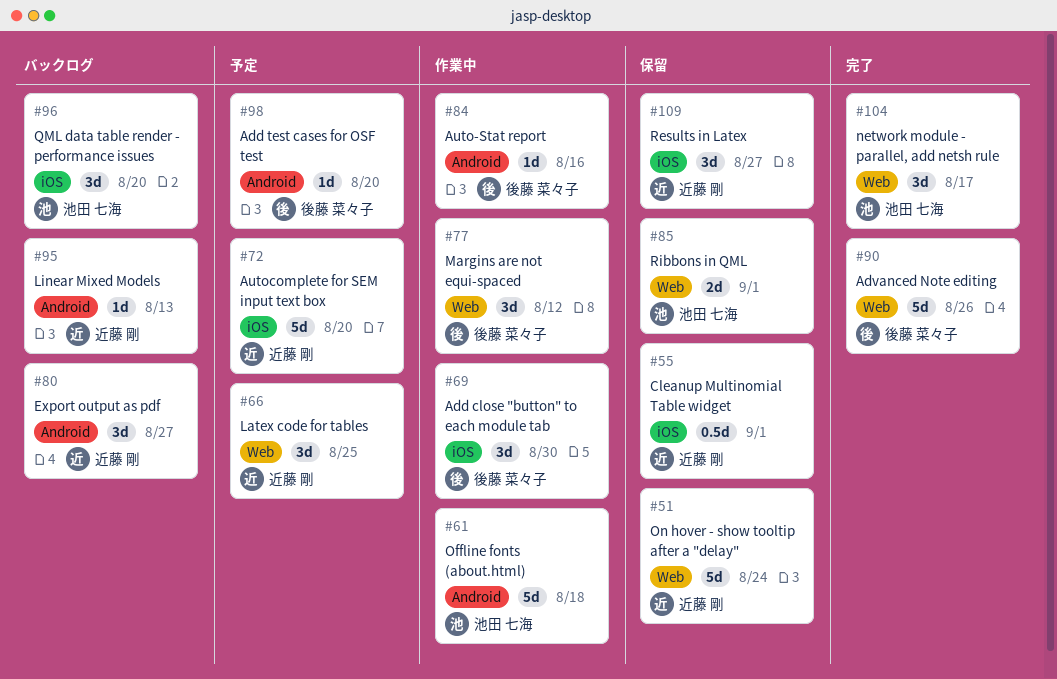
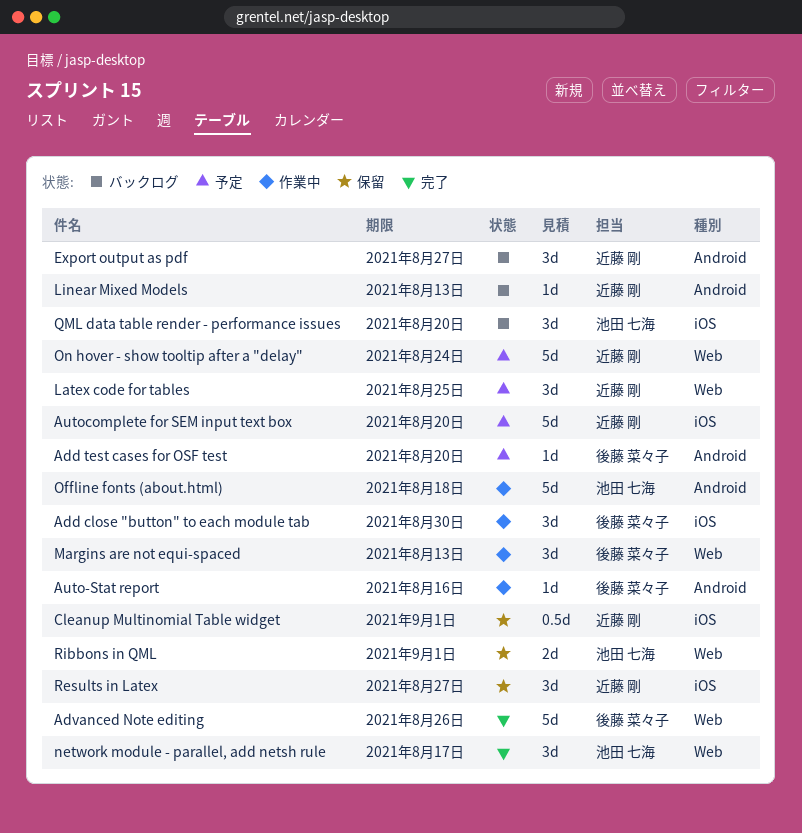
Margins are not equi-spaced, due: Aug 12 -> Aug 13
On hover - show tooltip after a "delay", status: 保留 -> 予定

